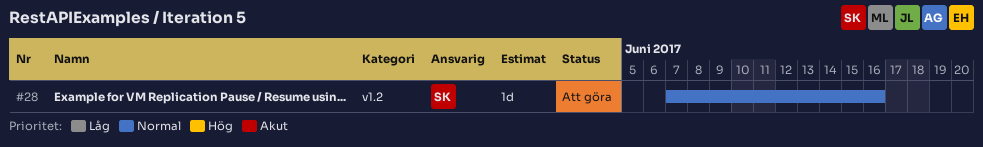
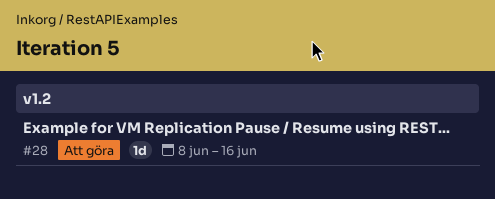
#28, start: Jun 7 -> Jun 8

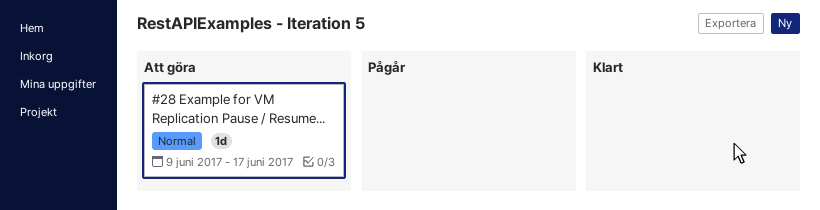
#28, start: Jun 8 -> Jun 9
#28, due: Jun 16 -> Jun 17

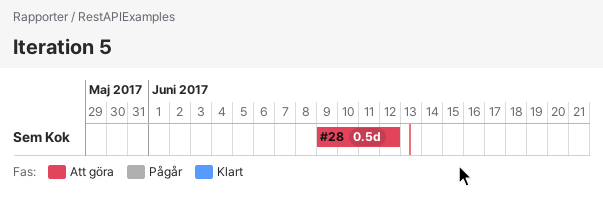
#28, estimate: 1d -> 0.5d
#28, due: Jun 17 -> Jun 12

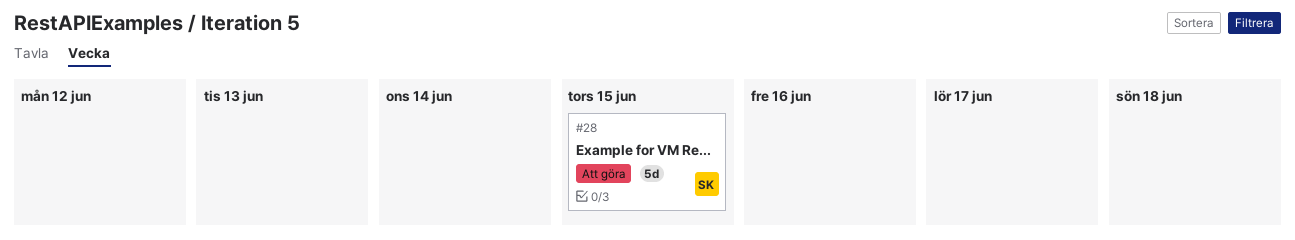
#28, estimate: 0.5d -> 5d
#28, due: Jun 12 -> Jun 15

